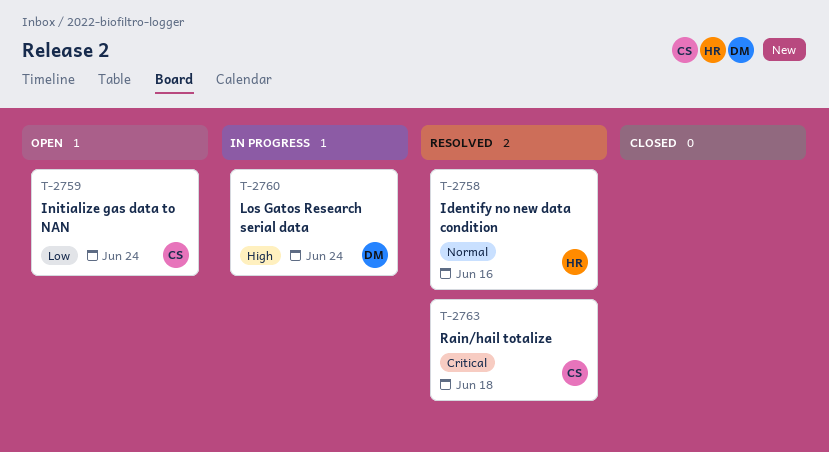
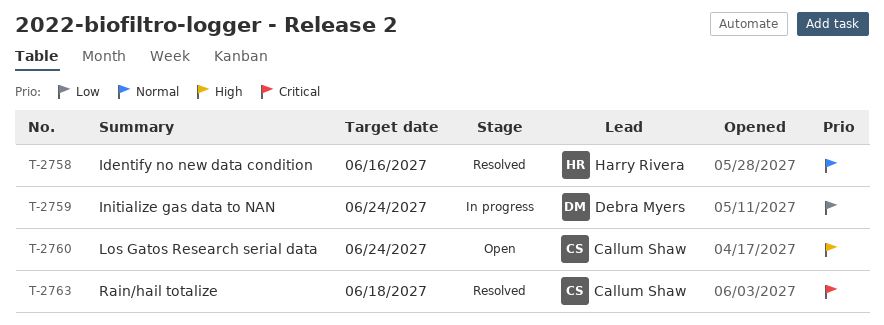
T-2759, status: Open -> In progress
T-2759, owner: Callum Shaw -> Debra Myers
T-2760, status: In progress -> Open
T-2760, owner: Debra Myers -> Callum Shaw

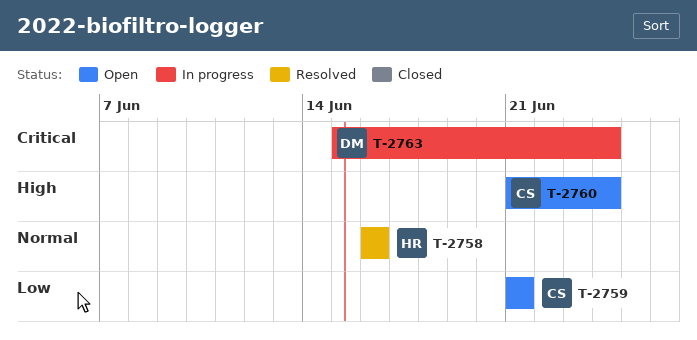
T-2759, status: In progress -> Open
T-2759, owner: Debra Myers -> Callum Shaw
T-2759, due: Jun 24 -> Jun 21
T-2763, status: Resolved -> In progress
T-2763, owner: Callum Shaw -> Debra Myers
T-2763, due: Jun 18 -> Jun 24

